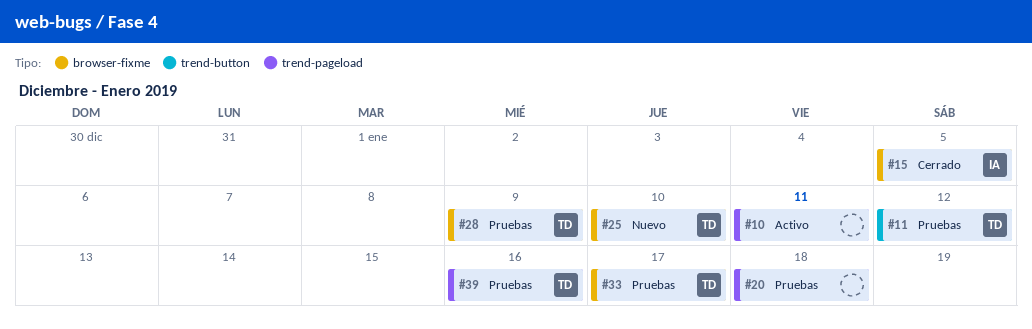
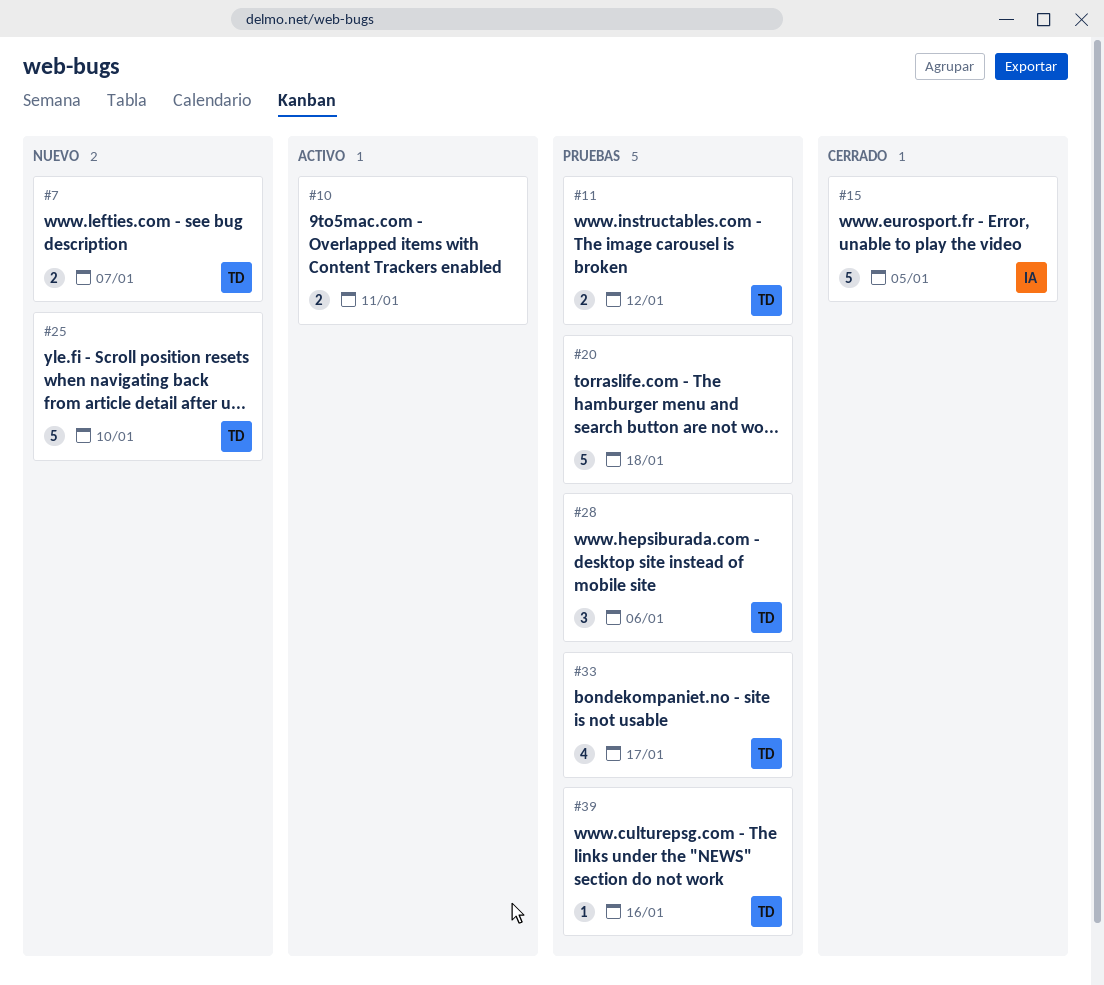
#7: none -> present
#28, due: Jan 9 -> Jan 6

